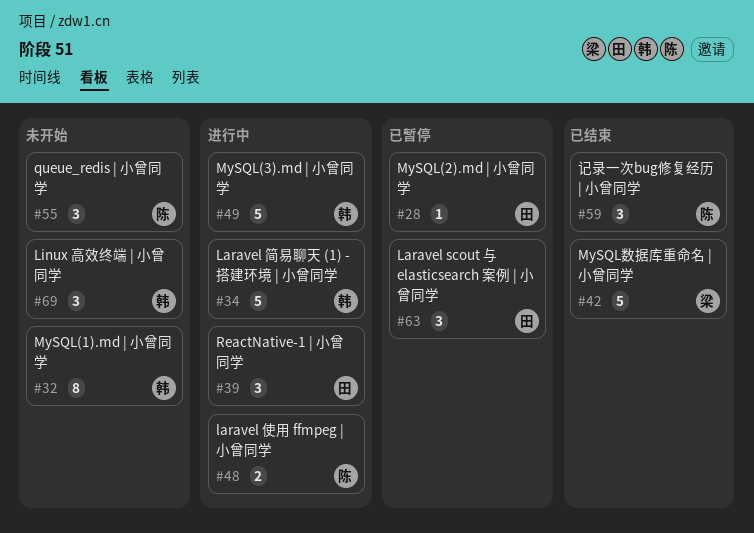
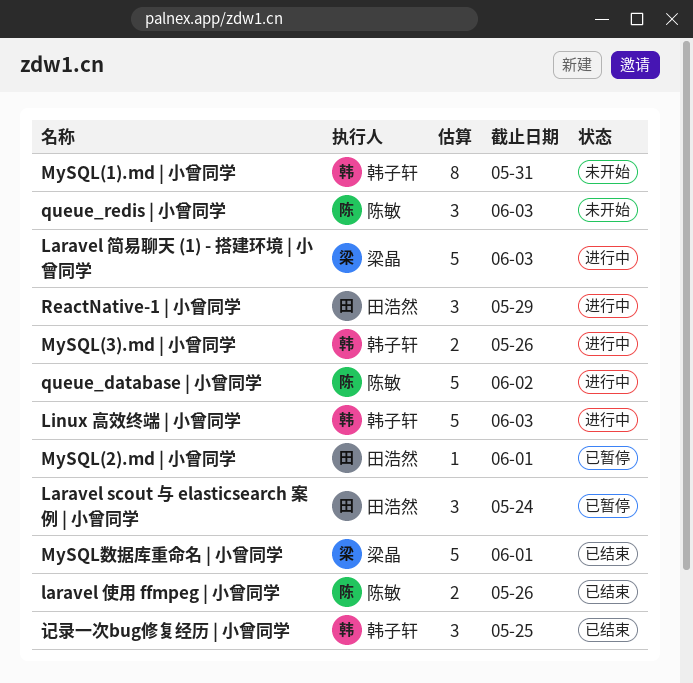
laravel 使用 ffmpeg | 小曾同学, status: 进行中 -> 已结束
Laravel 简易聊天 (1) - 搭建环境 | 小曾同学, owner: 韩子轩 -> 梁晶
Linux 高效终端 | 小曾同学, status: 未开始 -> 进行中
Linux 高效终端 | 小曾同学, estimate: 3 -> 5
MySQL(3).md | 小曾同学, estimate: 5 -> 2
queue_database | 小曾同学: none -> present
记录一次bug修复经历 | 小曾同学, owner: 陈敏 -> 韩子轩

